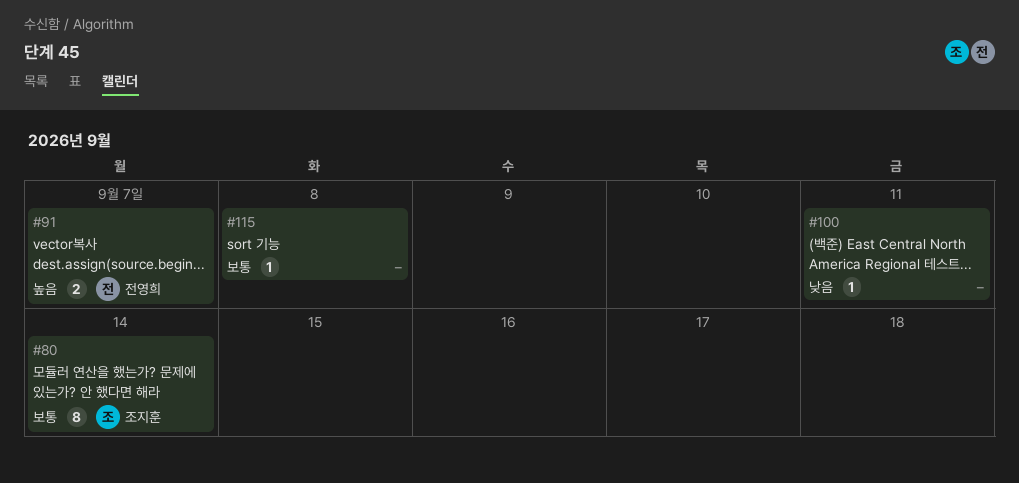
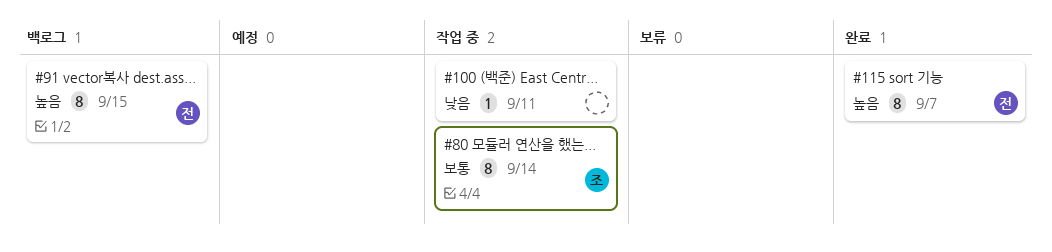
#91, estimate: 2 -> 8
#91, due: Sep 7 -> Sep 15
#115, owner: none -> 전영희
#115, priority: 보통 -> 높음
#115, estimate: 1 -> 8
#115, due: Sep 8 -> Sep 7

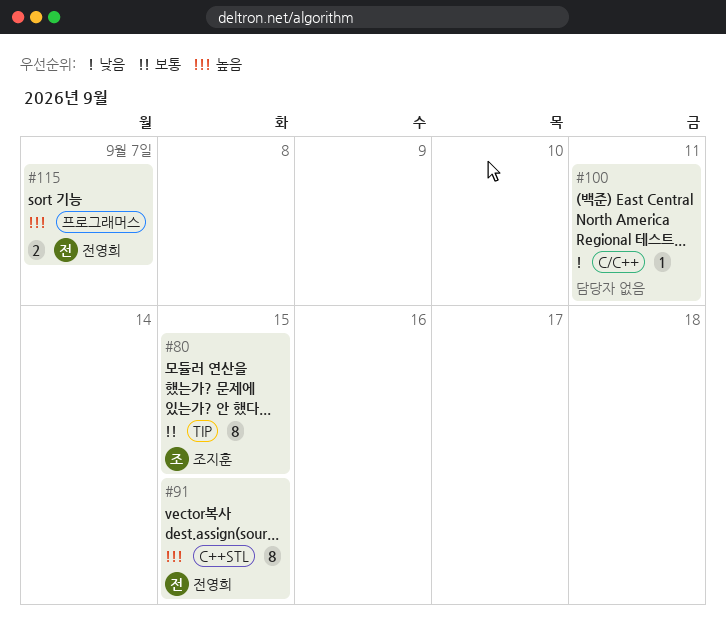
#80, due: Sep 14 -> Sep 15
#115, estimate: 8 -> 2

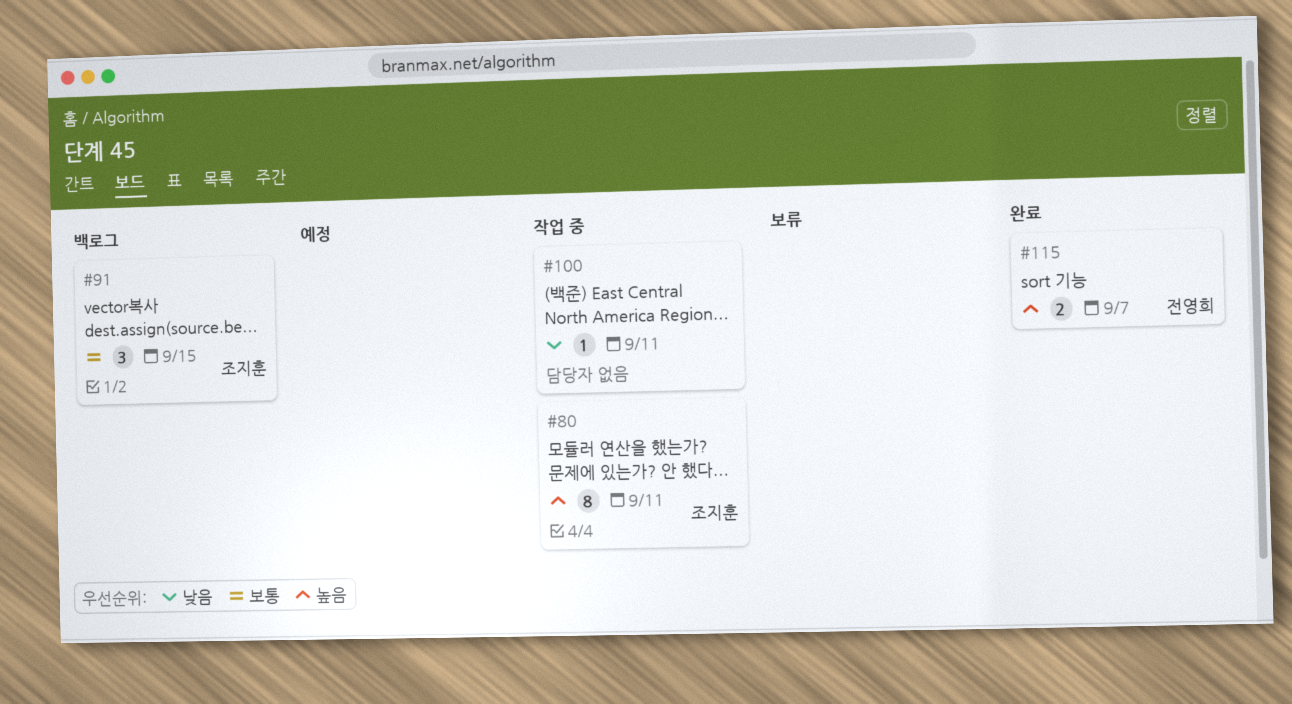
#80, priority: 보통 -> 높음
#80, due: Sep 15 -> Sep 11
#91, owner: 전영희 -> 조지훈
#91, priority: 높음 -> 보통
#91, estimate: 8 -> 3

